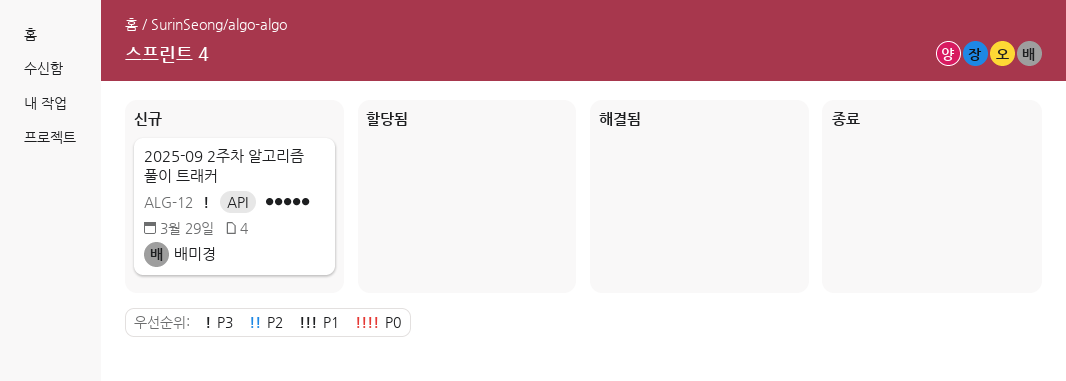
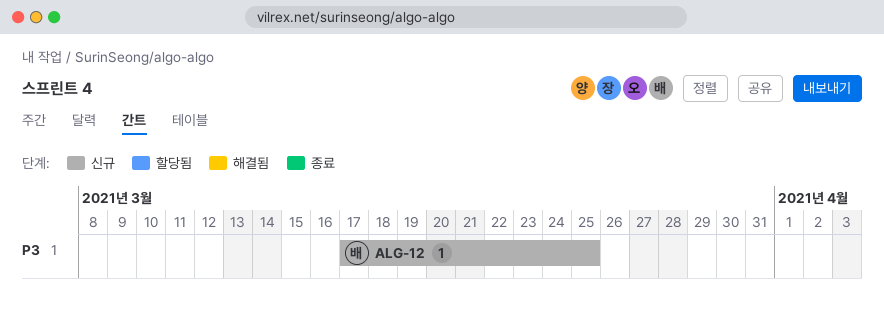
ALG-12, estimate: 5 -> 1
ALG-12, due: Mar 29 -> Mar 25

